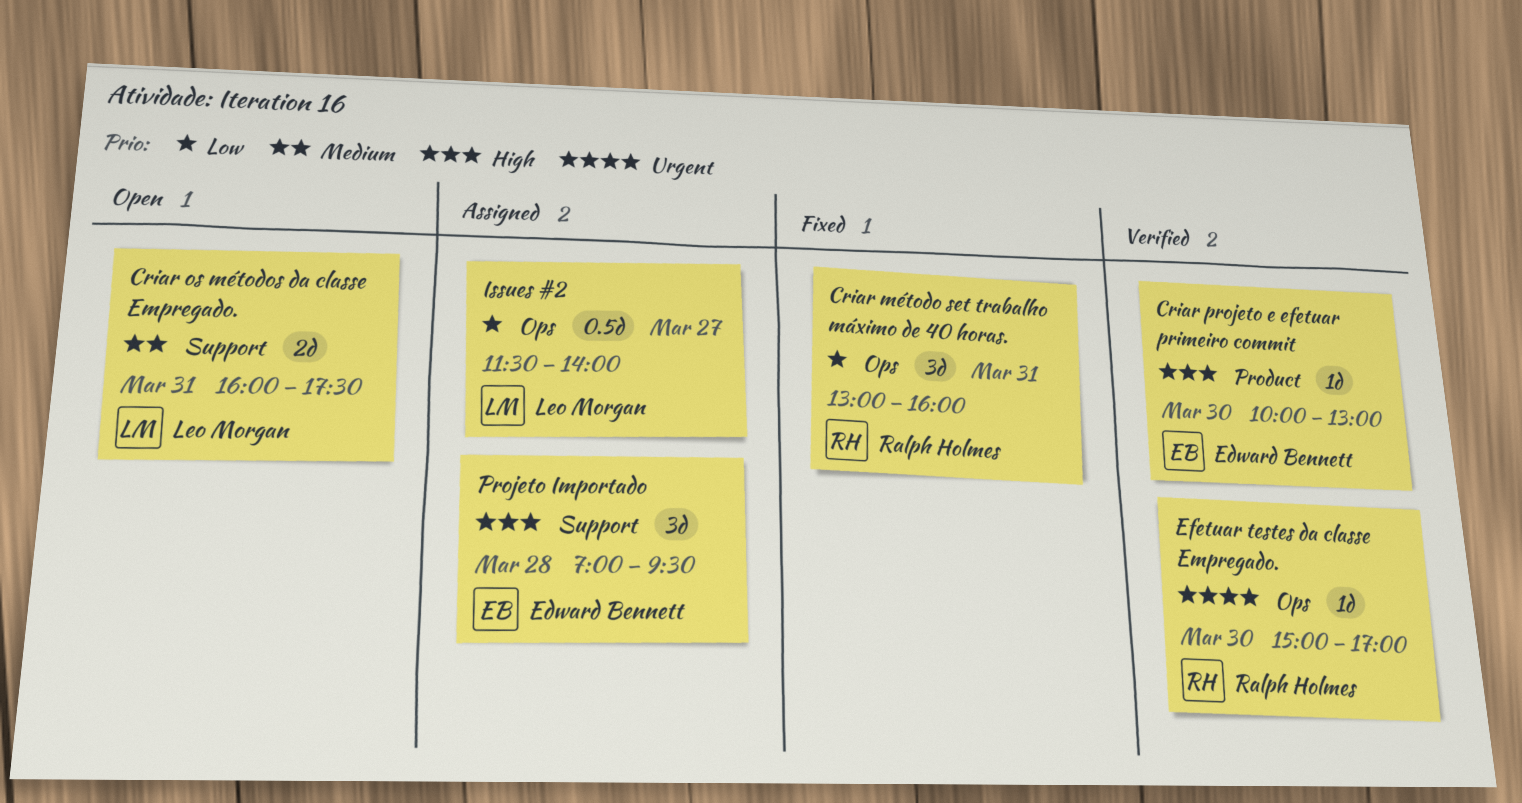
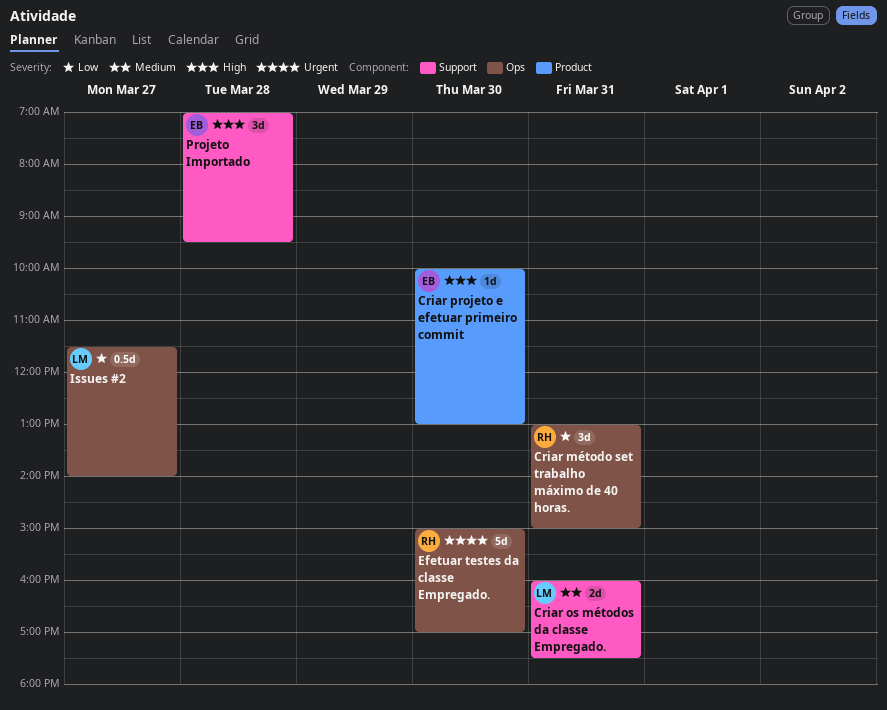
Criar método set trabalho máximo de 40 horas., ends: 16:00 -> 15:00
Efetuar testes da classe Empregado., estimate: 1d -> 5d

